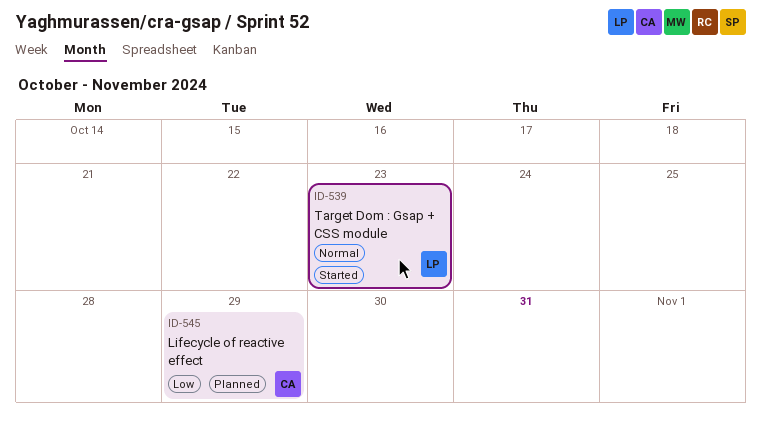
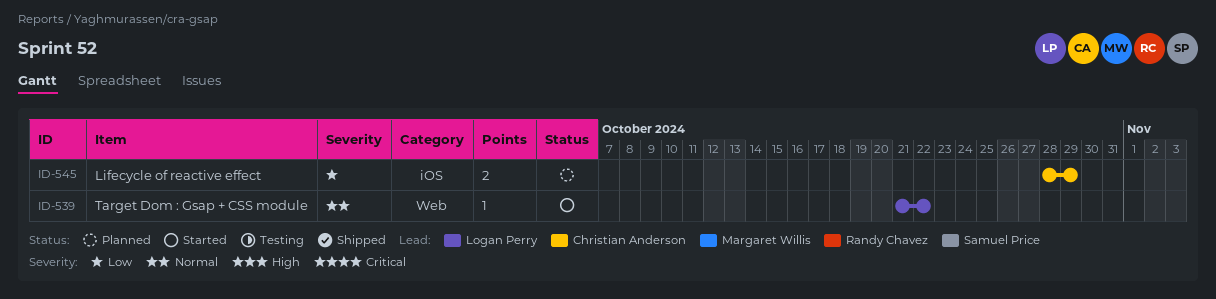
ID-539, due: Oct 23 -> Oct 22

